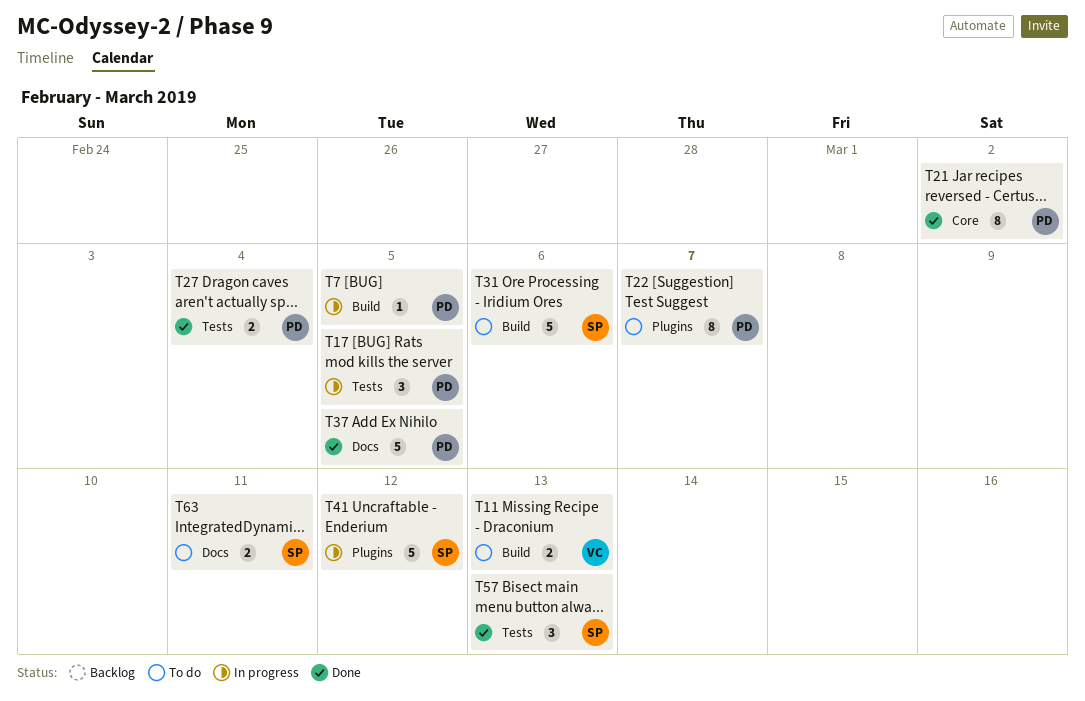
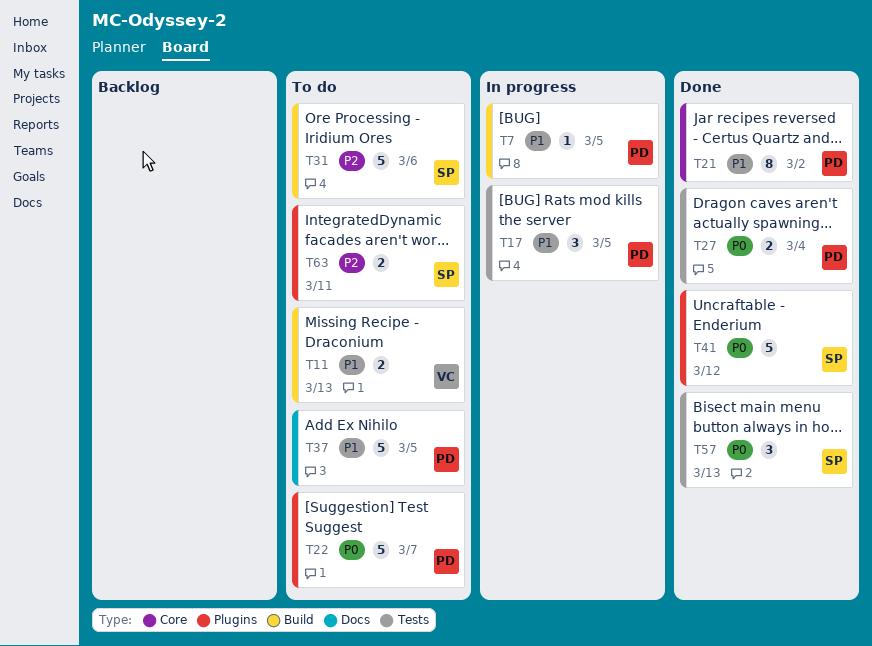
T22, estimate: 8 -> 5
T37, status: Done -> To do
T41, status: In progress -> Done
T63, label: Docs -> Plugins

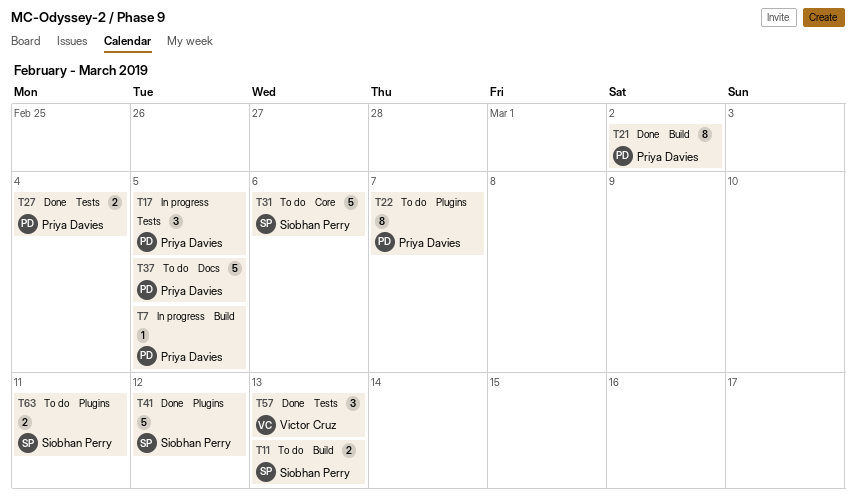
T11, owner: Victor Cruz -> Siobhan Perry
T21, label: Core -> Build
T22, estimate: 5 -> 8
T31, label: Build -> Core
T57, owner: Siobhan Perry -> Victor Cruz

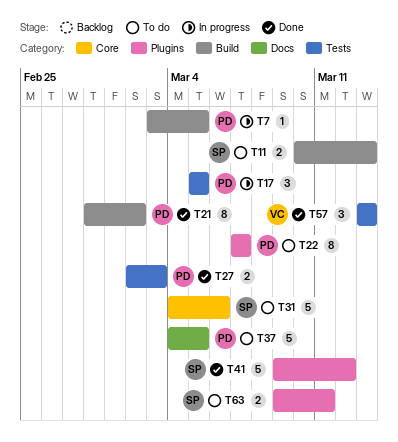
T27, due: Mar 4 -> Mar 3

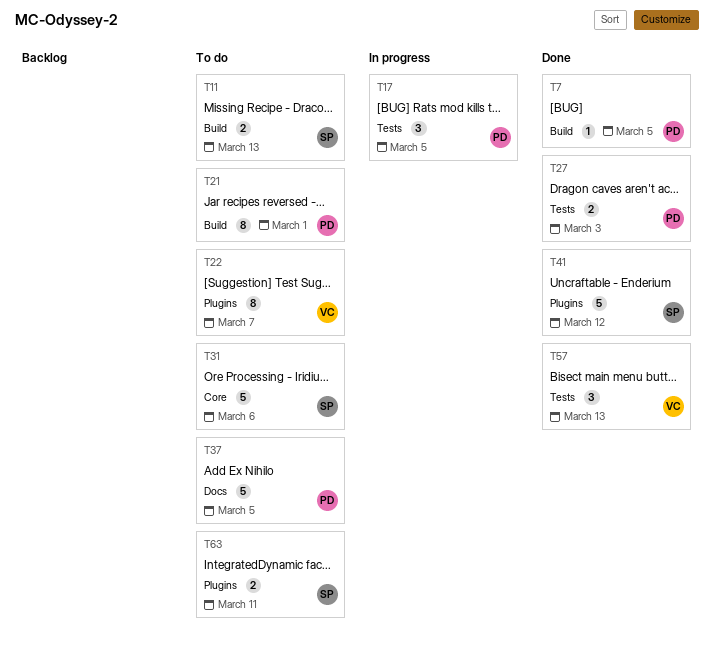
T7, status: In progress -> Done
T21, status: Done -> To do
T21, due: Mar 2 -> Mar 1
T22, owner: PD -> VC

